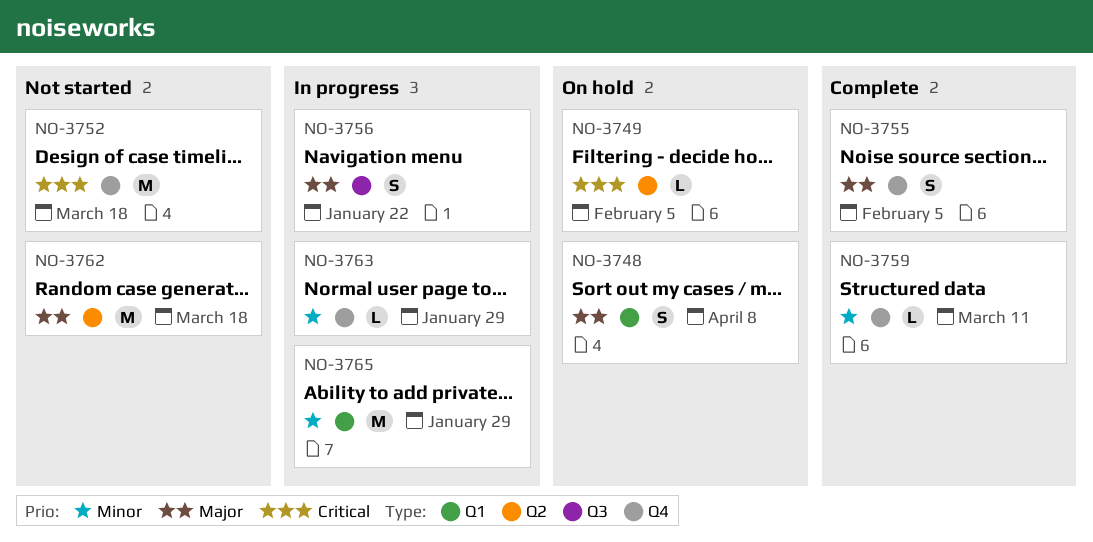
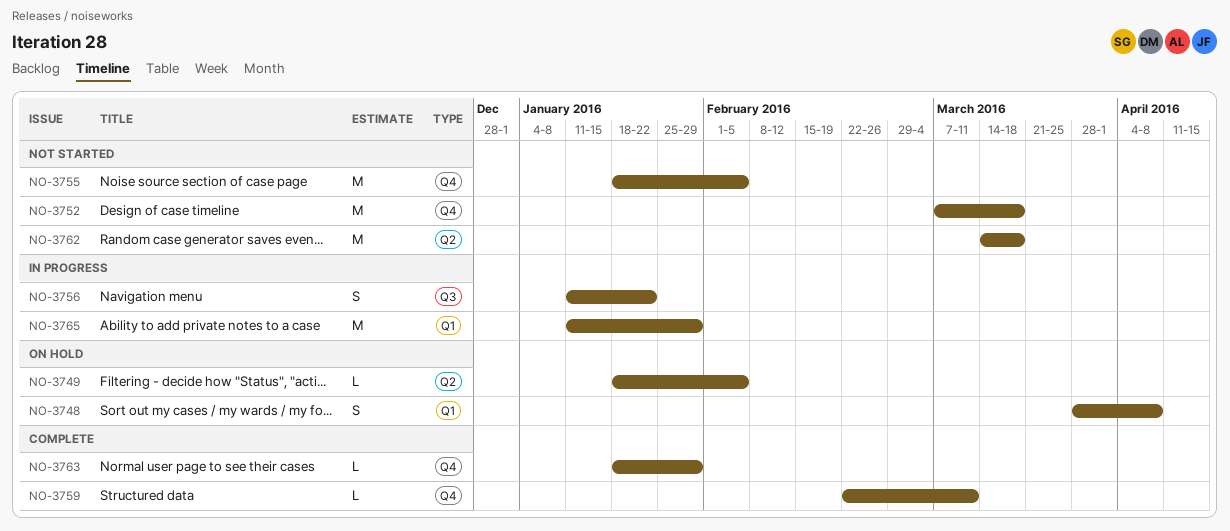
NO-3755, status: Complete -> Not started
NO-3755, estimate: S -> M
NO-3763, status: In progress -> Complete

